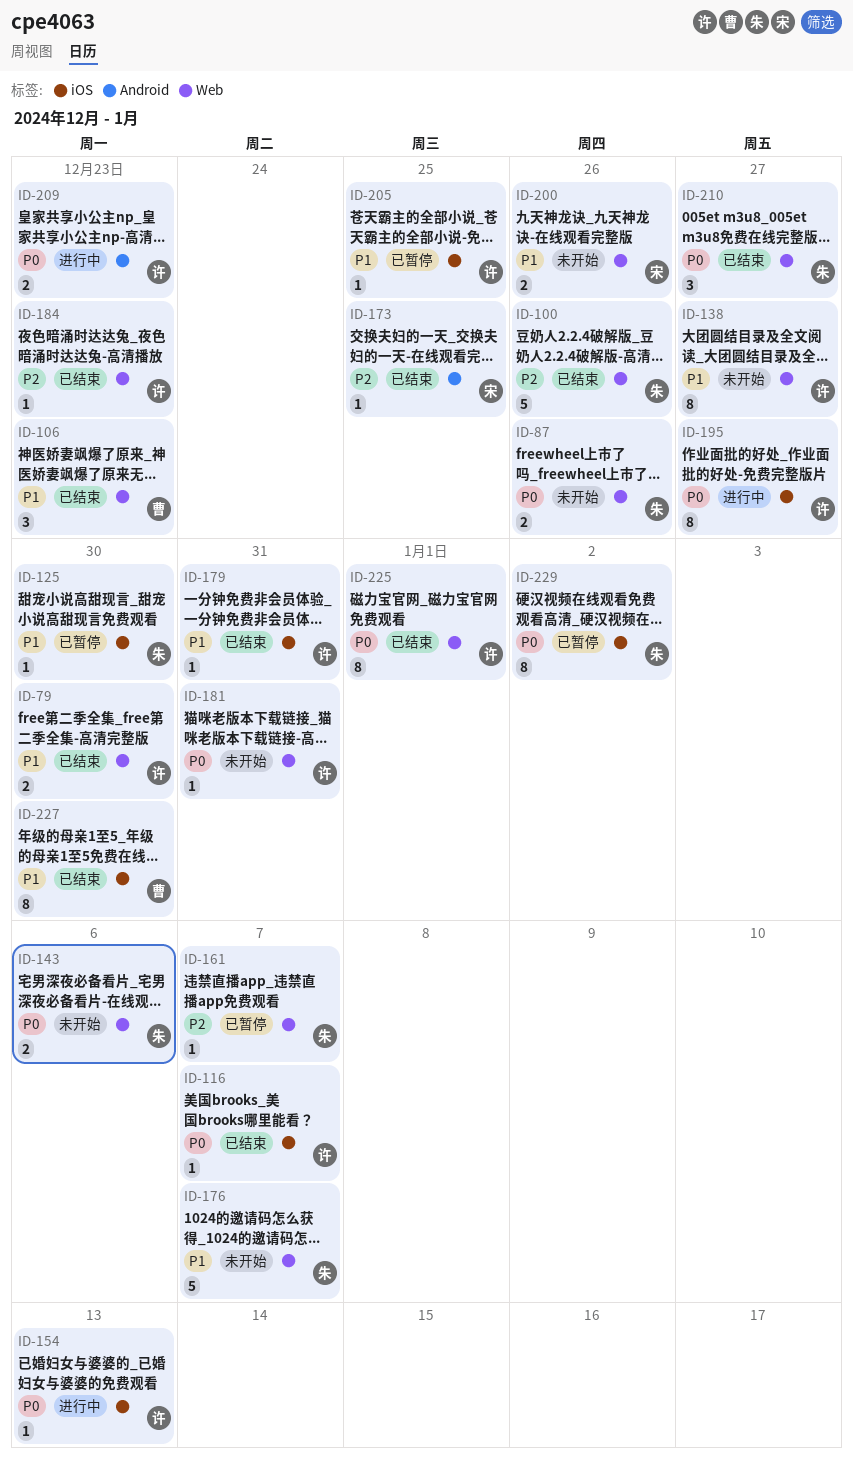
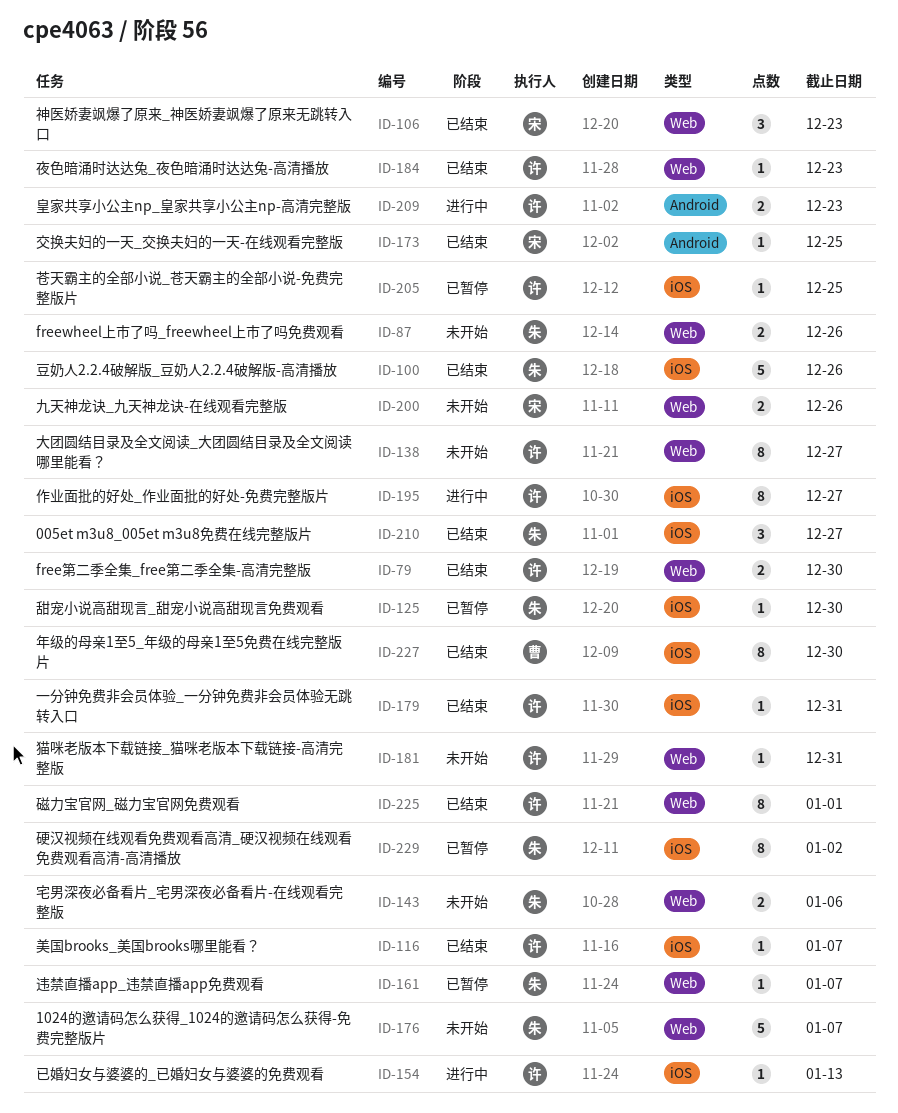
ID-100, label: Web -> iOS
ID-106, owner: 曹 -> 宋
ID-210, label: Web -> iOS

